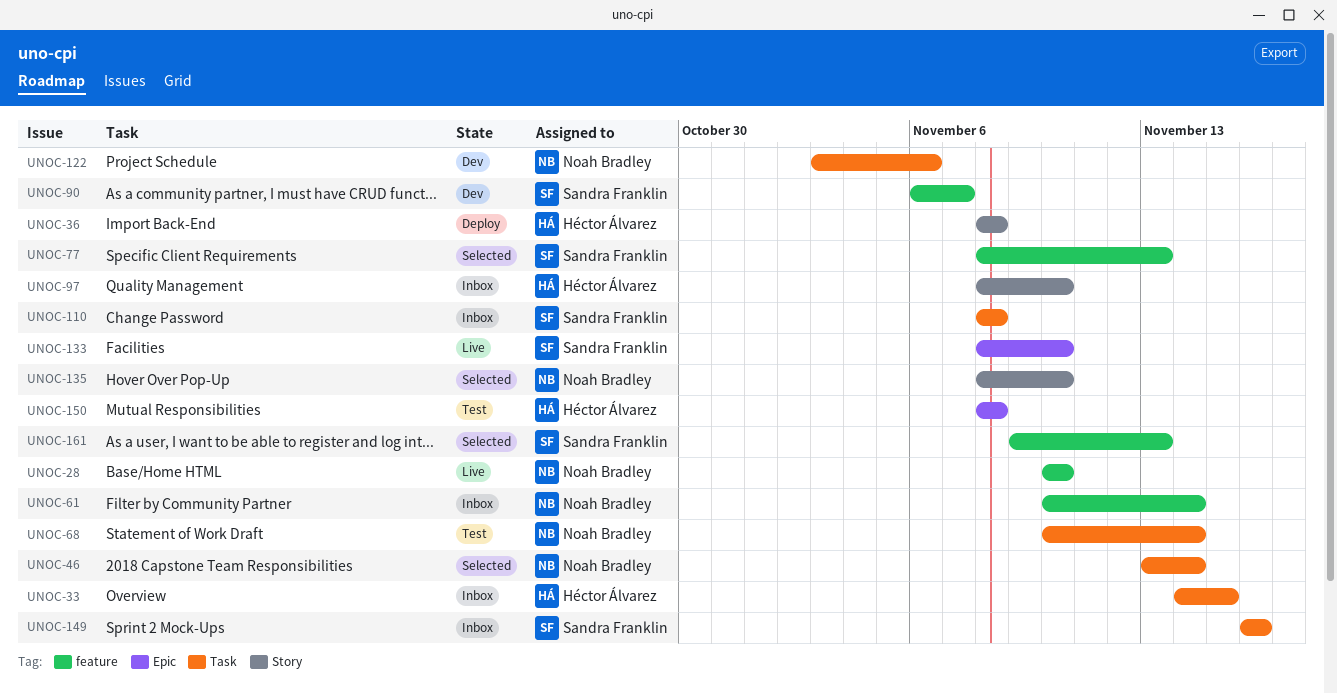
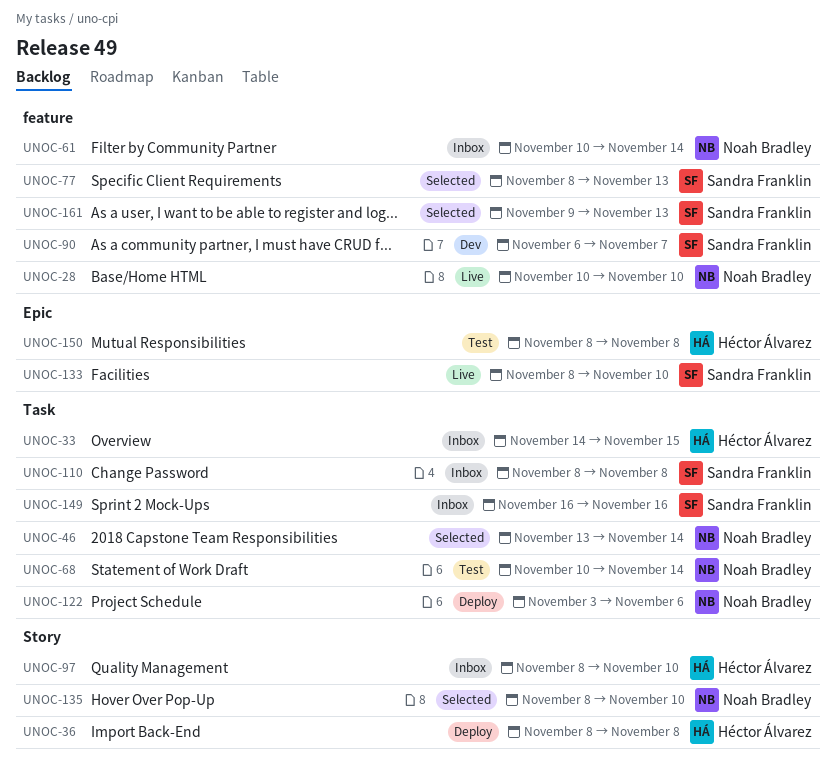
UNOC-122, status: Dev -> Deploy

